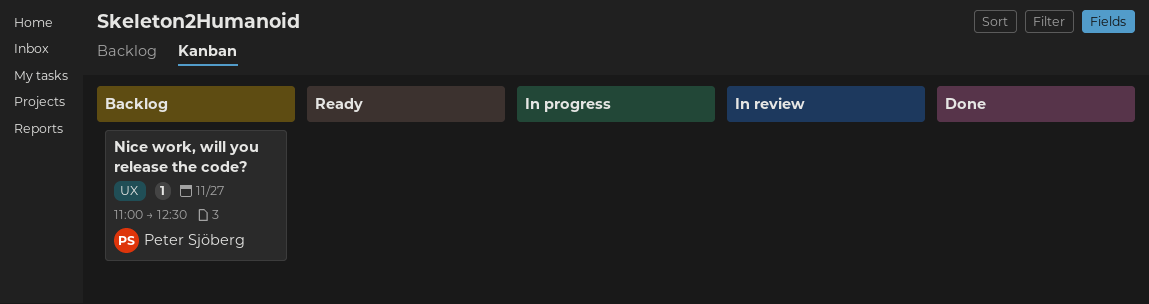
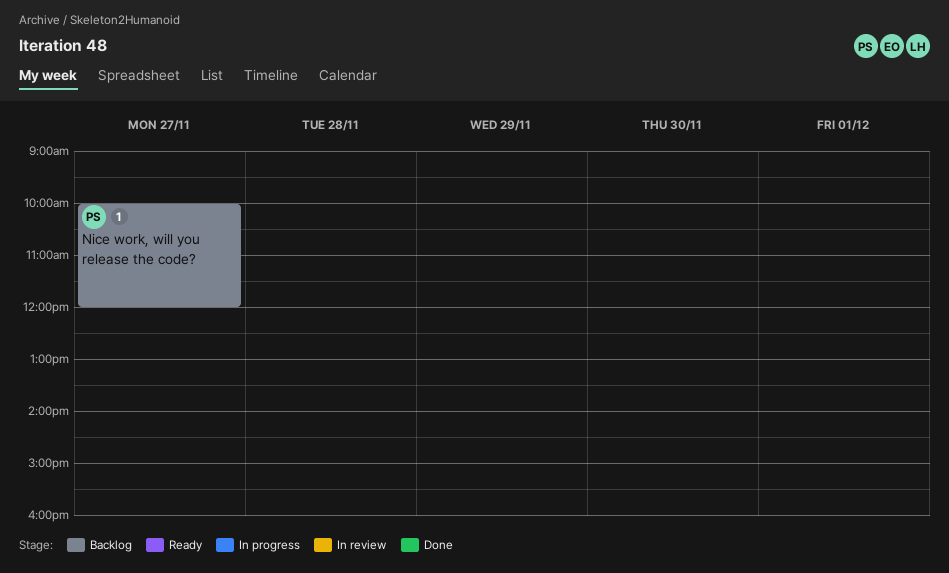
Nice work, will you release the code?, begins: 11:00 -> 10:00
Nice work, will you release the code?, ends: 12:30 -> 12:00

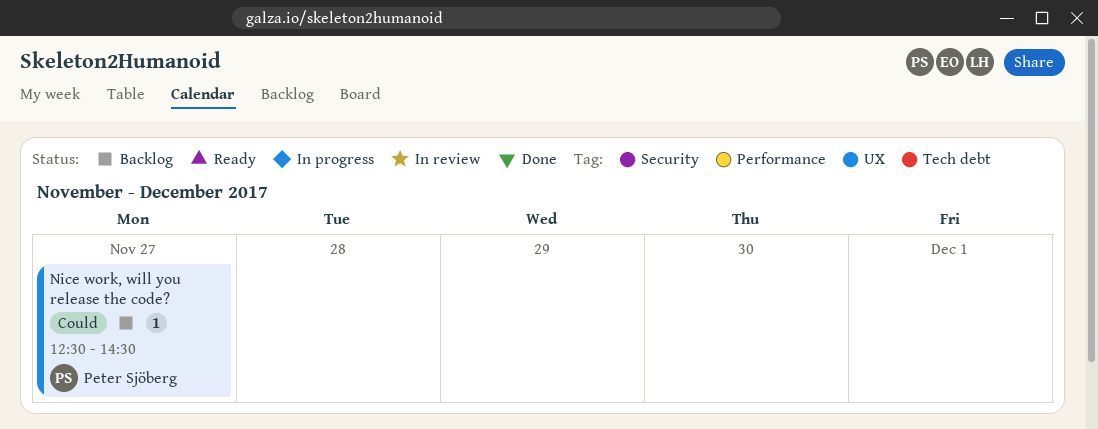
Nice work, will you release the code?, begins: 10:00 -> 12:30
Nice work, will you release the code?, ends: 12:00 -> 14:30

